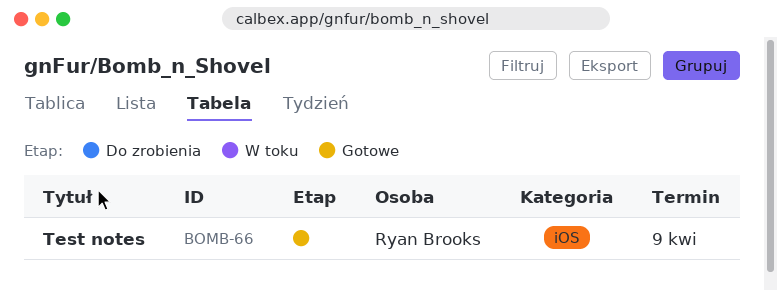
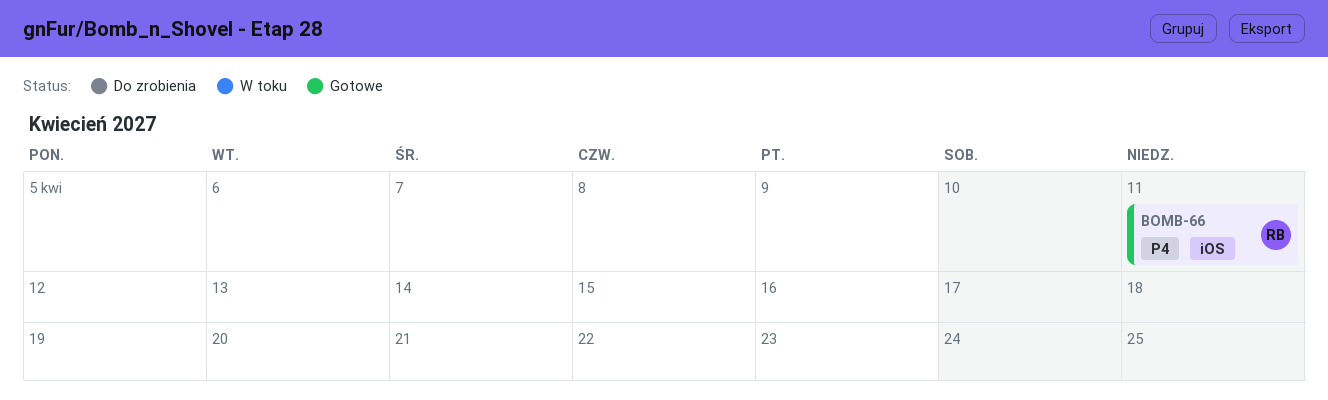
BOMB-66, due: Apr 9 -> Apr 11

